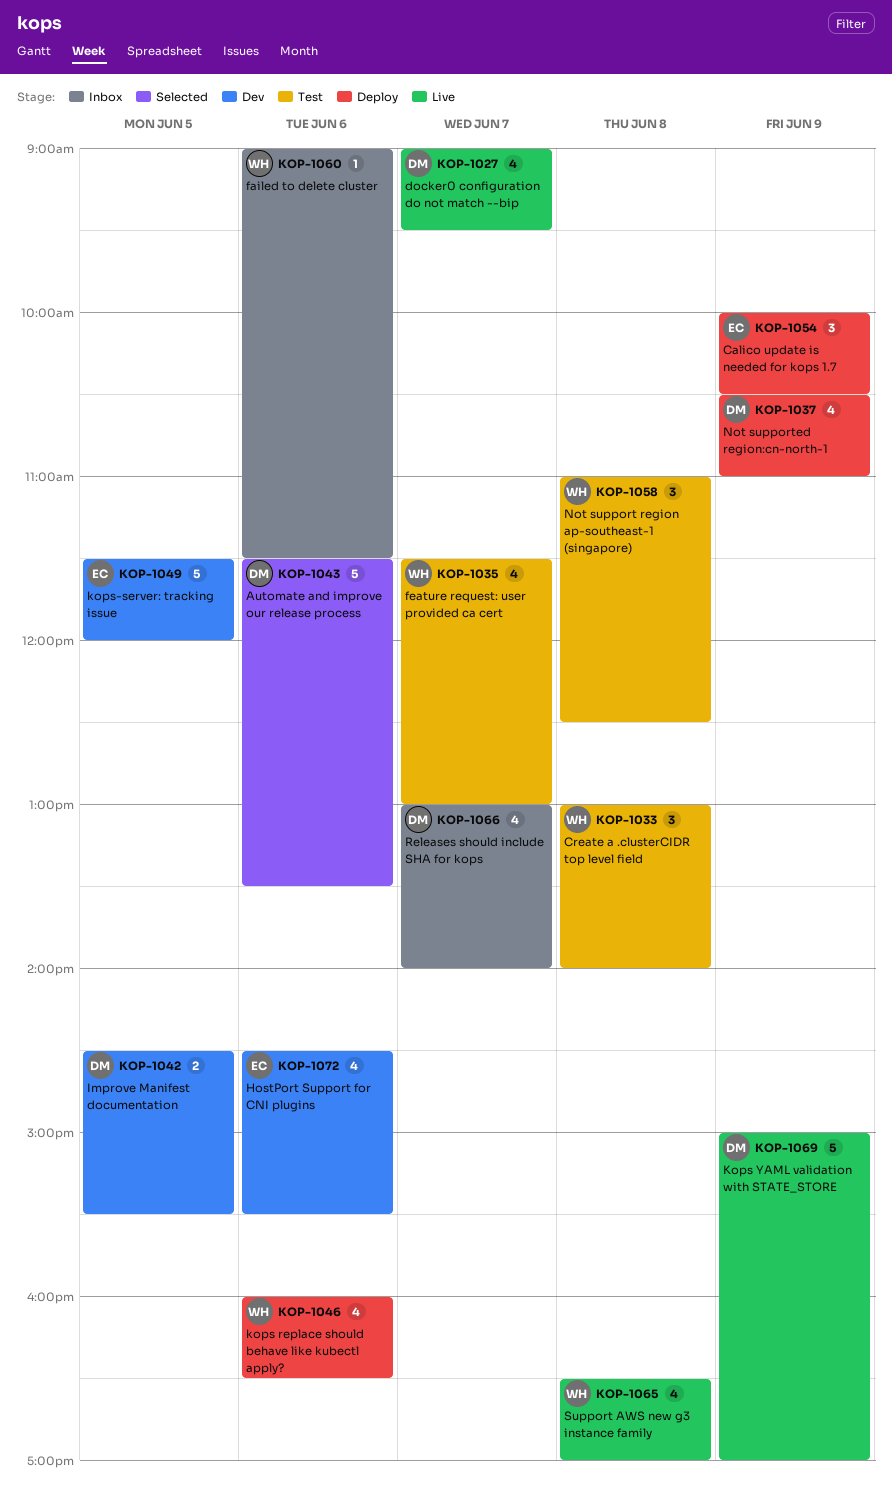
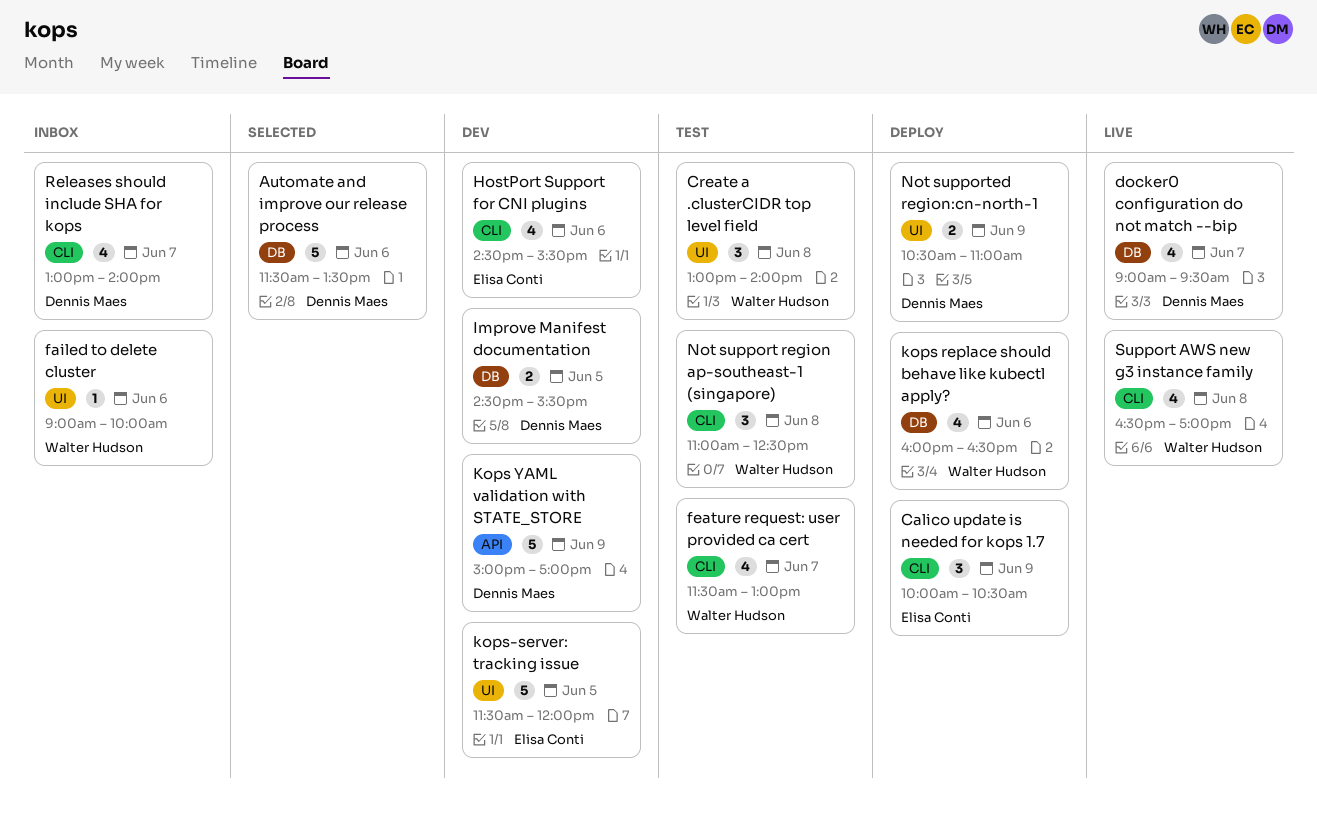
failed to delete cluster, ends: 11:30 -> 10:00
Kops YAML validation with STATE_STORE, status: Live -> Dev
Not supported region:cn-north-1, estimate: 4 -> 2

